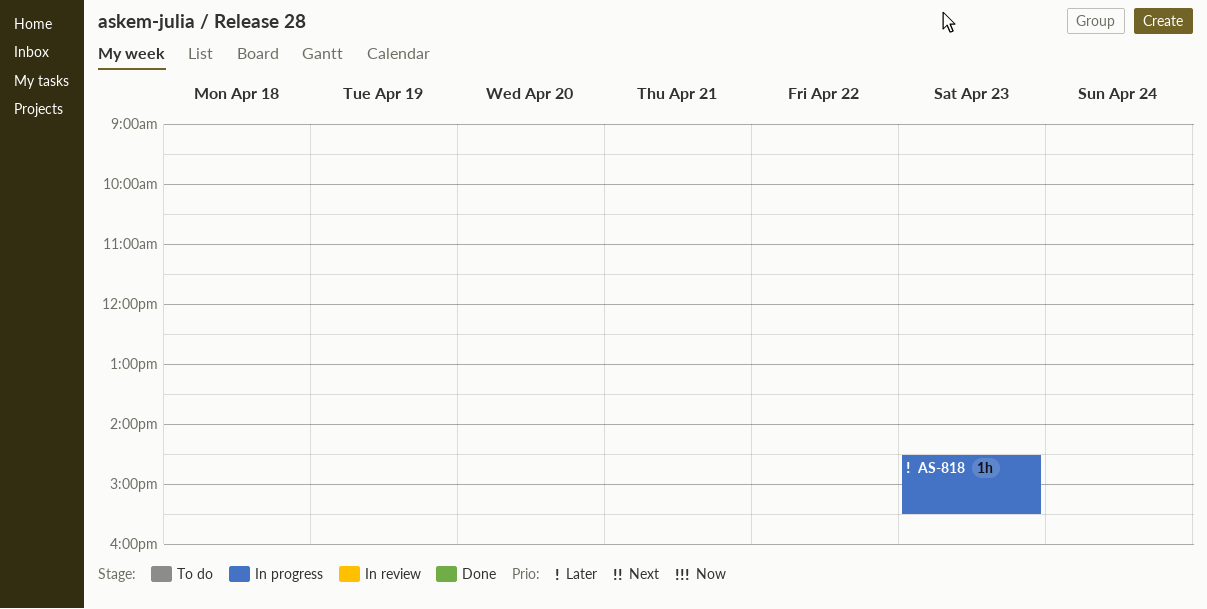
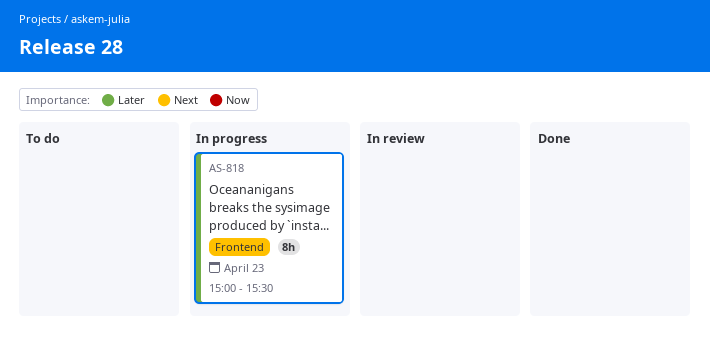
AS-818, estimate: 1h -> 8h
AS-818, begins: 14:30 -> 15:00

